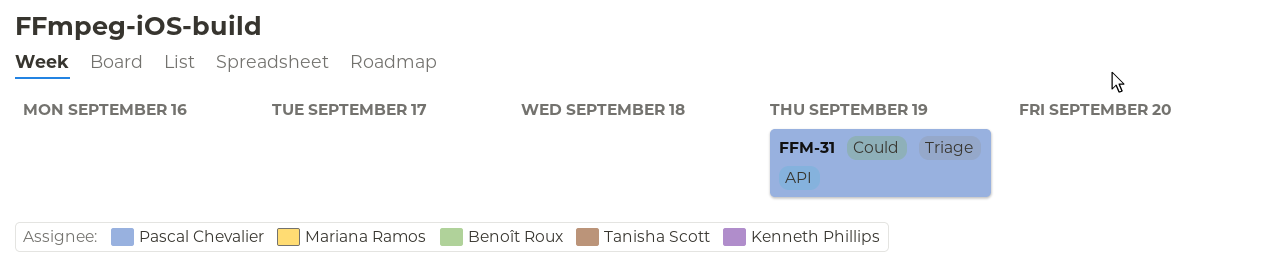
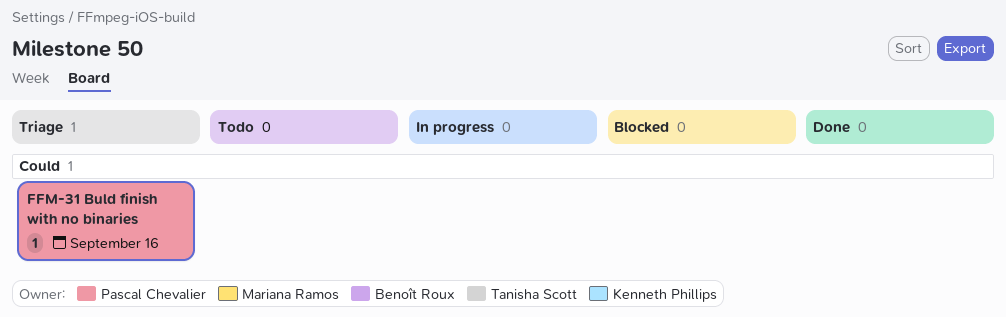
FFM-31, due: Sep 19 -> Sep 16

